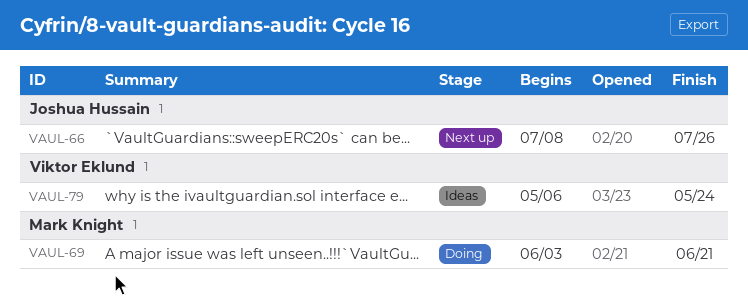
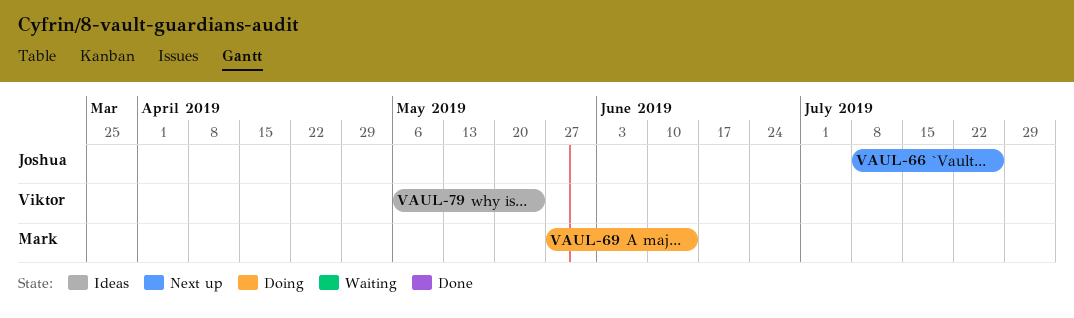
VAUL-69, start: Jun 3 -> May 27
VAUL-69, due: Jun 21 -> Jun 14

